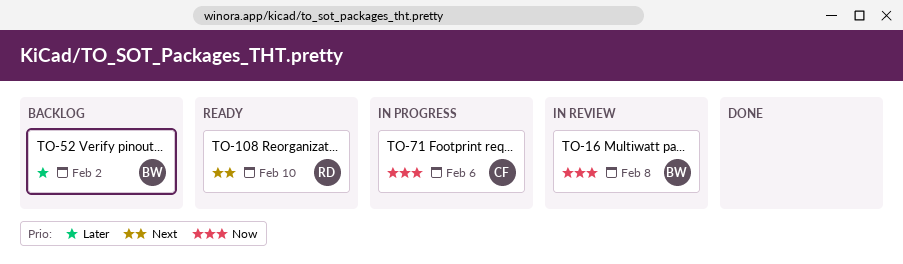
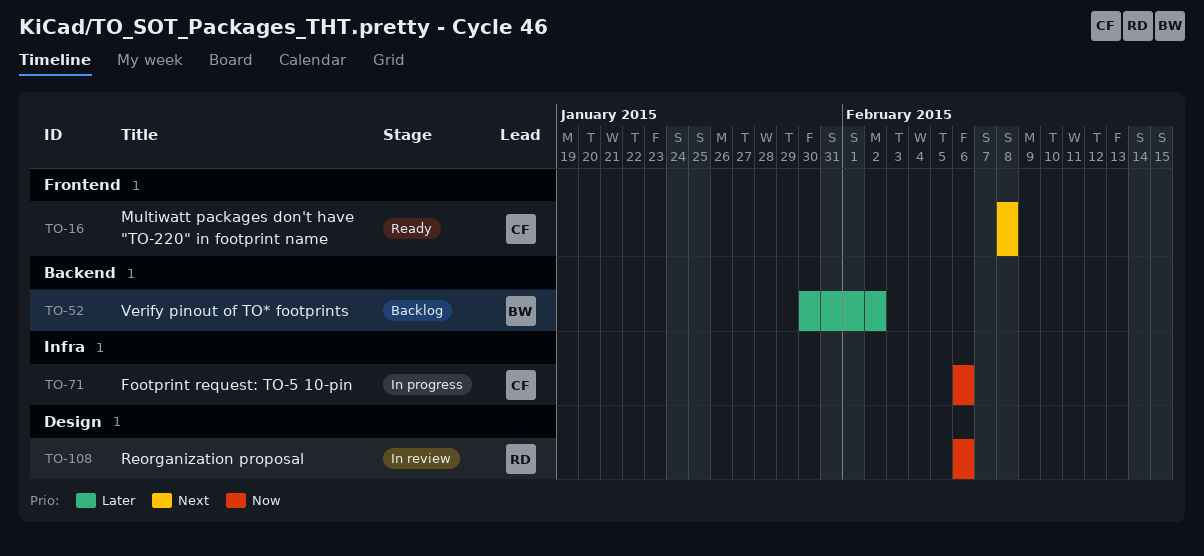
TO-16, status: In review -> Ready
TO-16, owner: BW -> CF
TO-16, priority: Now -> Next
TO-108, status: Ready -> In review
TO-108, priority: Next -> Now
TO-108, due: Feb 10 -> Feb 6

